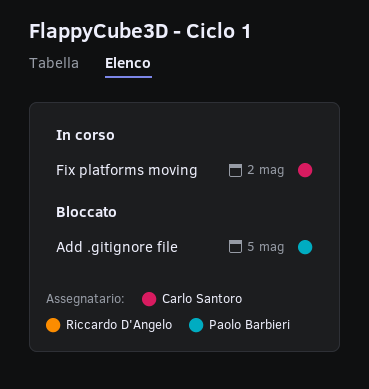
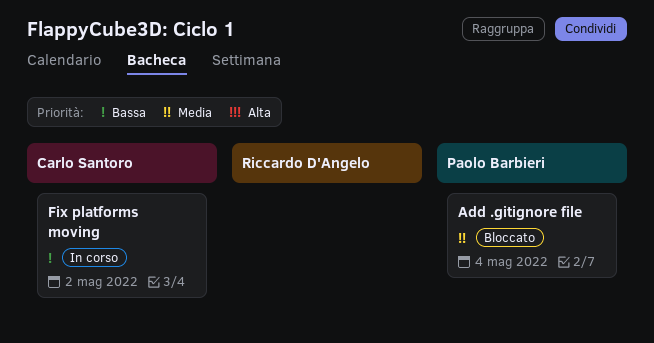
Add .gitignore file, due: May 5 -> May 4

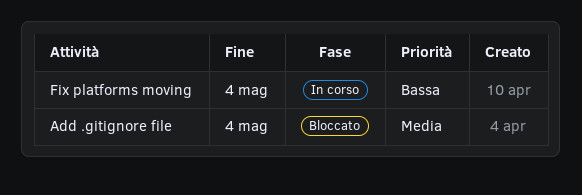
Fix platforms moving, due: May 2 -> May 4

